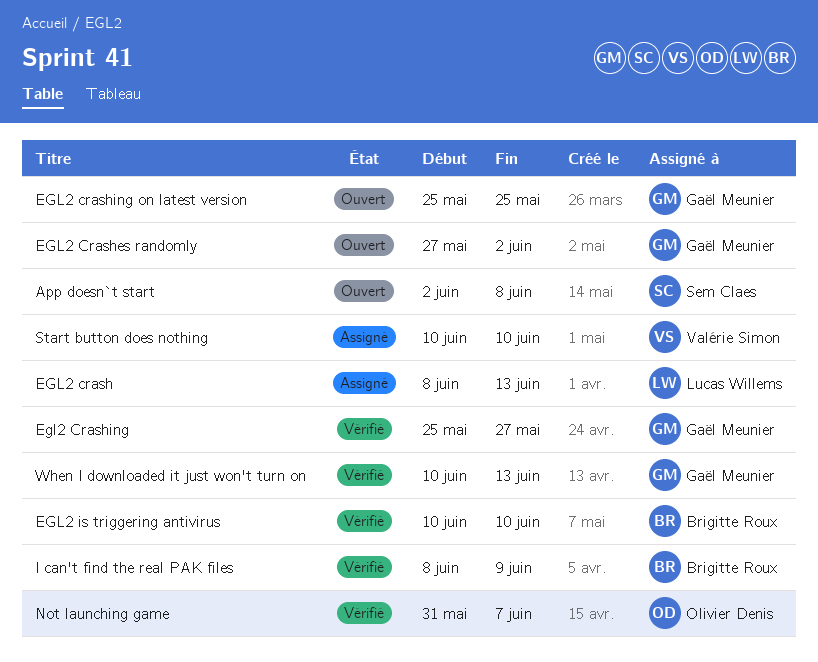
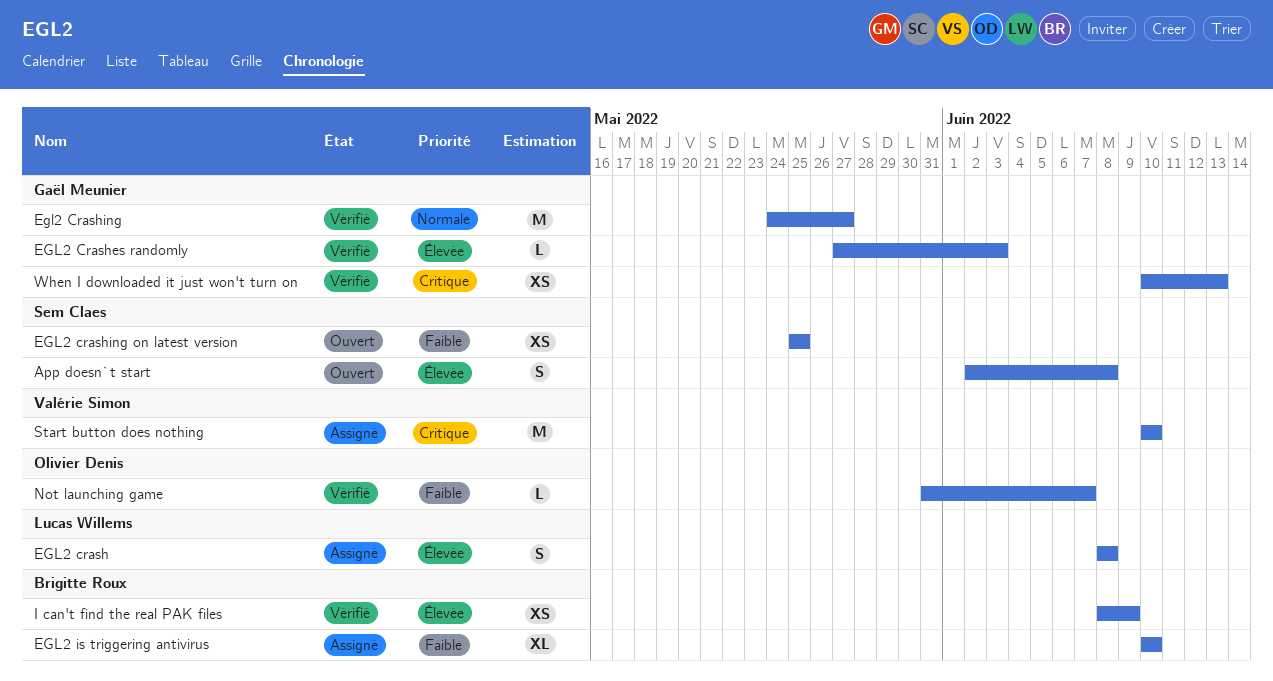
EGL2 crash, due: Jun 13 -> Jun 8
EGL2 Crashes randomly, status: Ouvert -> Vérifié
EGL2 Crashes randomly, due: Jun 2 -> Jun 3
Egl2 Crashing, start: May 25 -> May 24
EGL2 crashing on latest version, owner: Gaël Meunier -> Sem Claes
EGL2 is triggering antivirus, status: Vérifié -> Assigné

